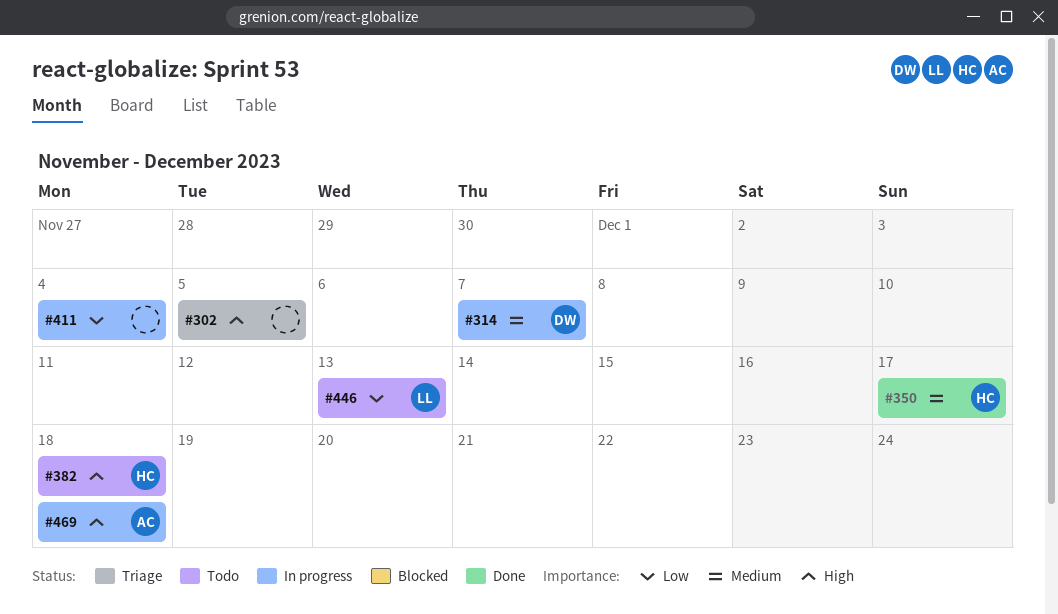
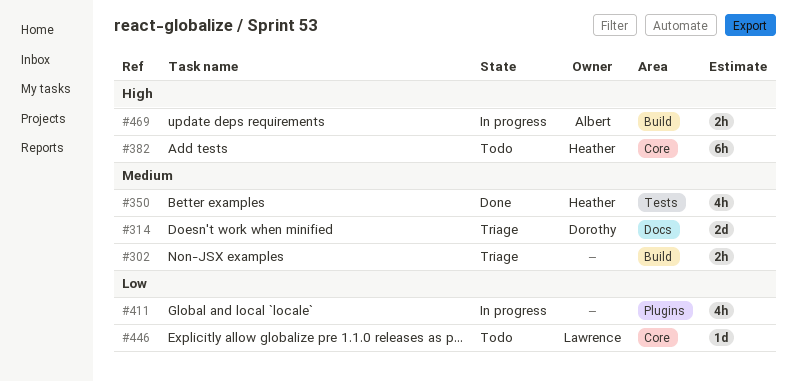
#302, priority: High -> Medium
#314, status: In progress -> Triage

